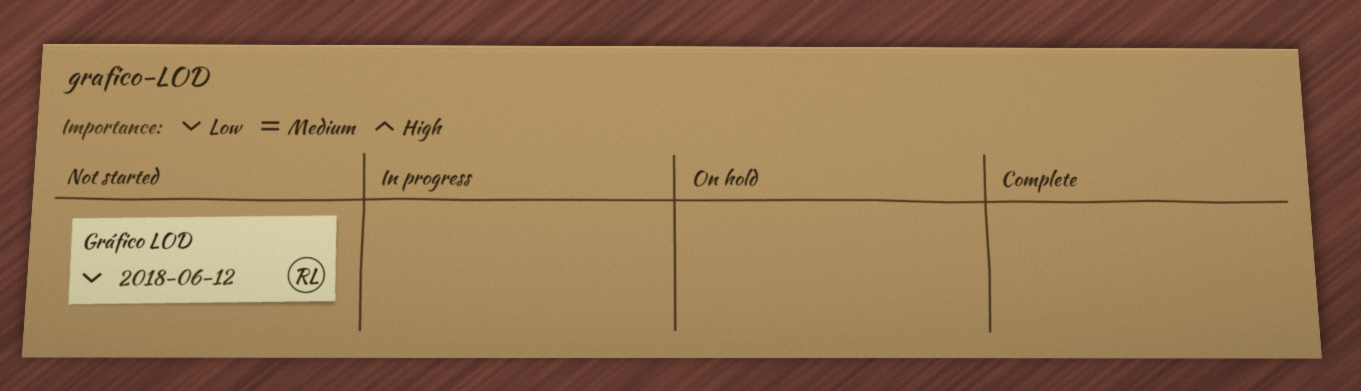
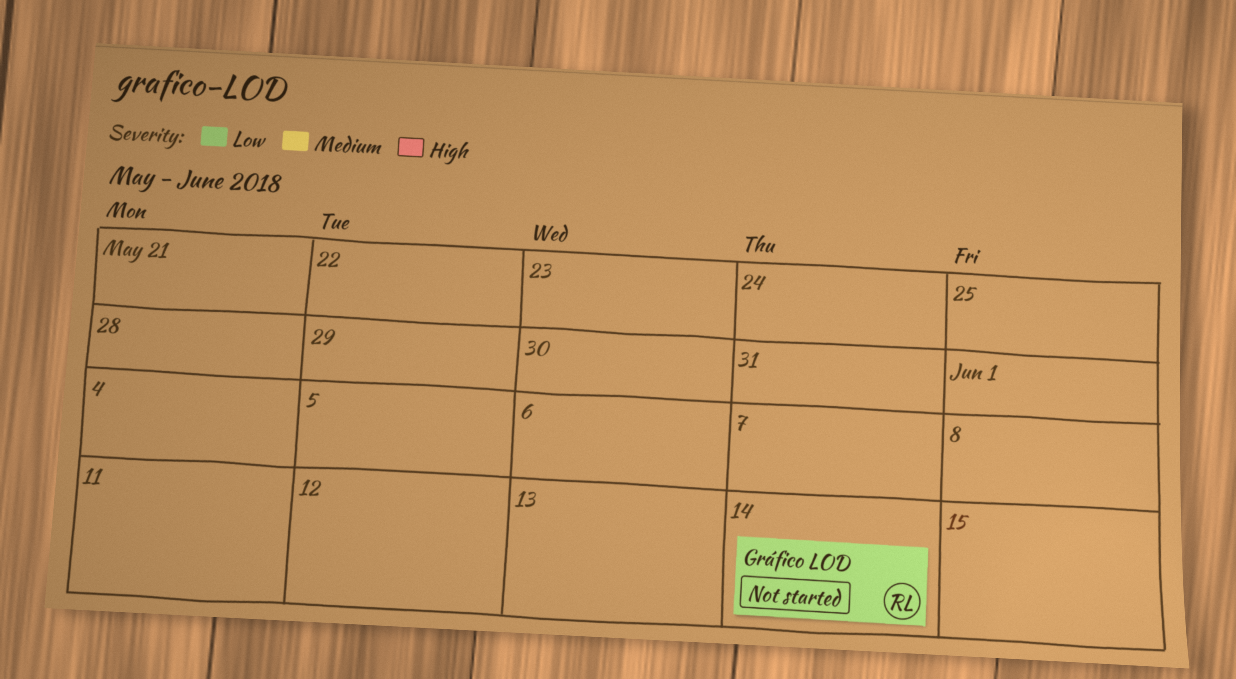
Gráfico LOD, due: Jun 12 -> Jun 14

